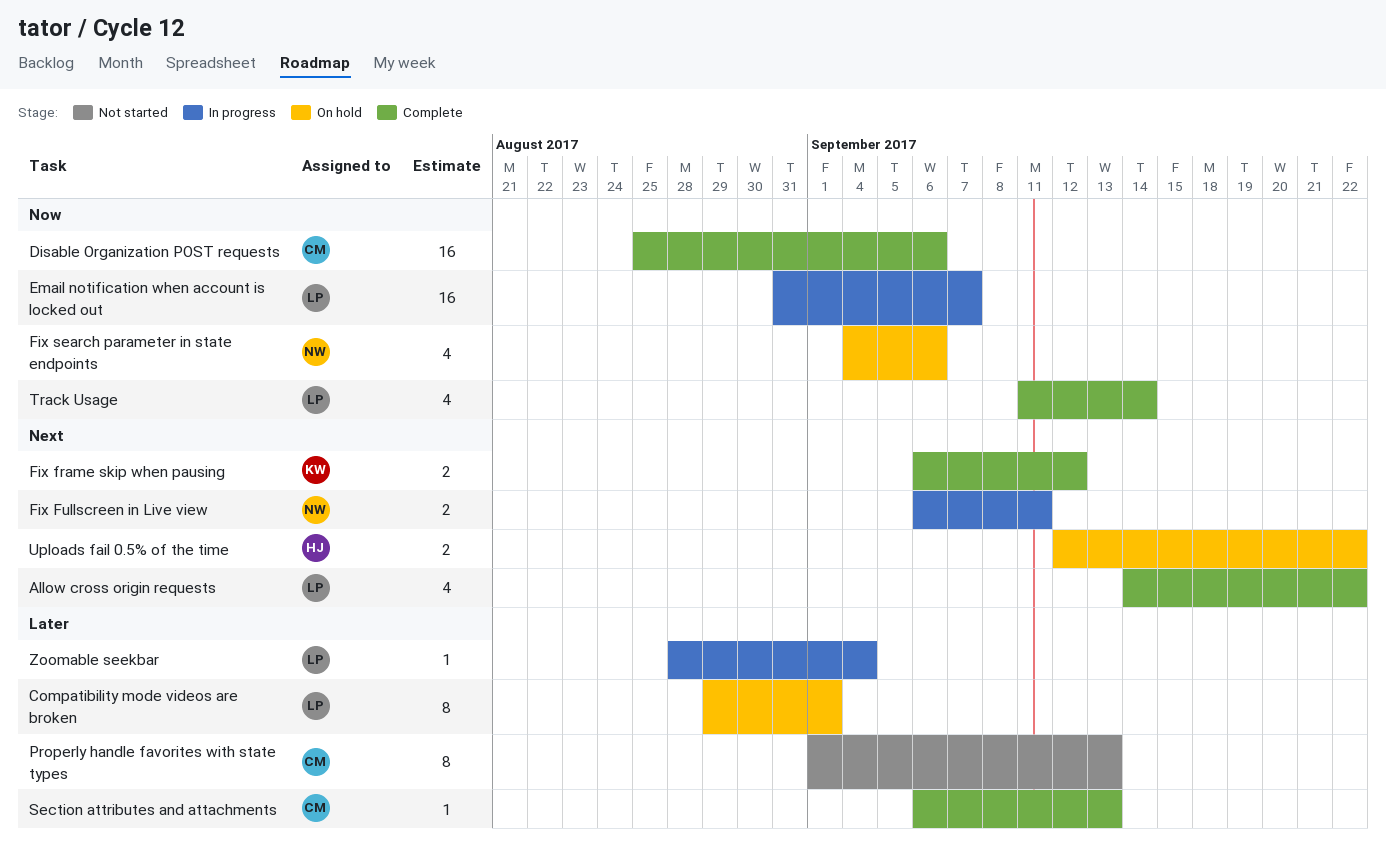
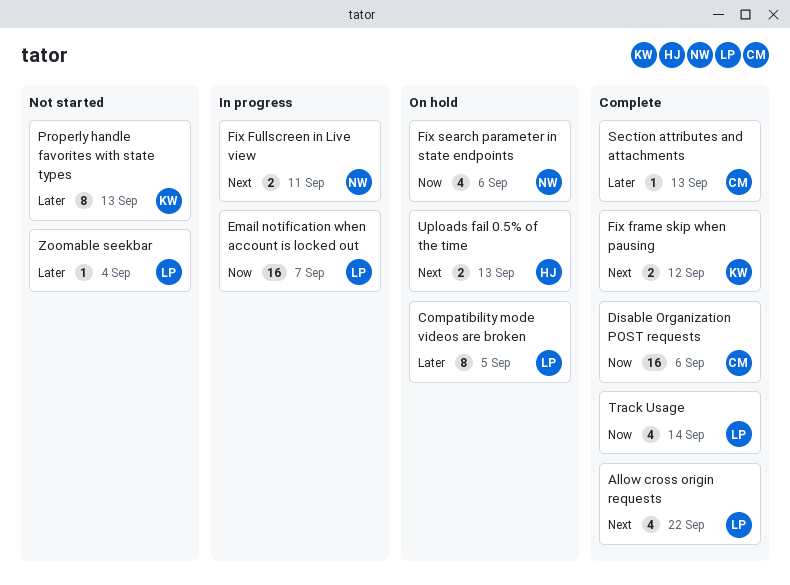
Compatibility mode videos are broken, due: Sep 1 -> Sep 5
Properly handle favorites with state types, owner: CM -> KW
Uploads fail 0.5% of the time, due: Sep 22 -> Sep 13
Zoomable seekbar, status: In progress -> Not started

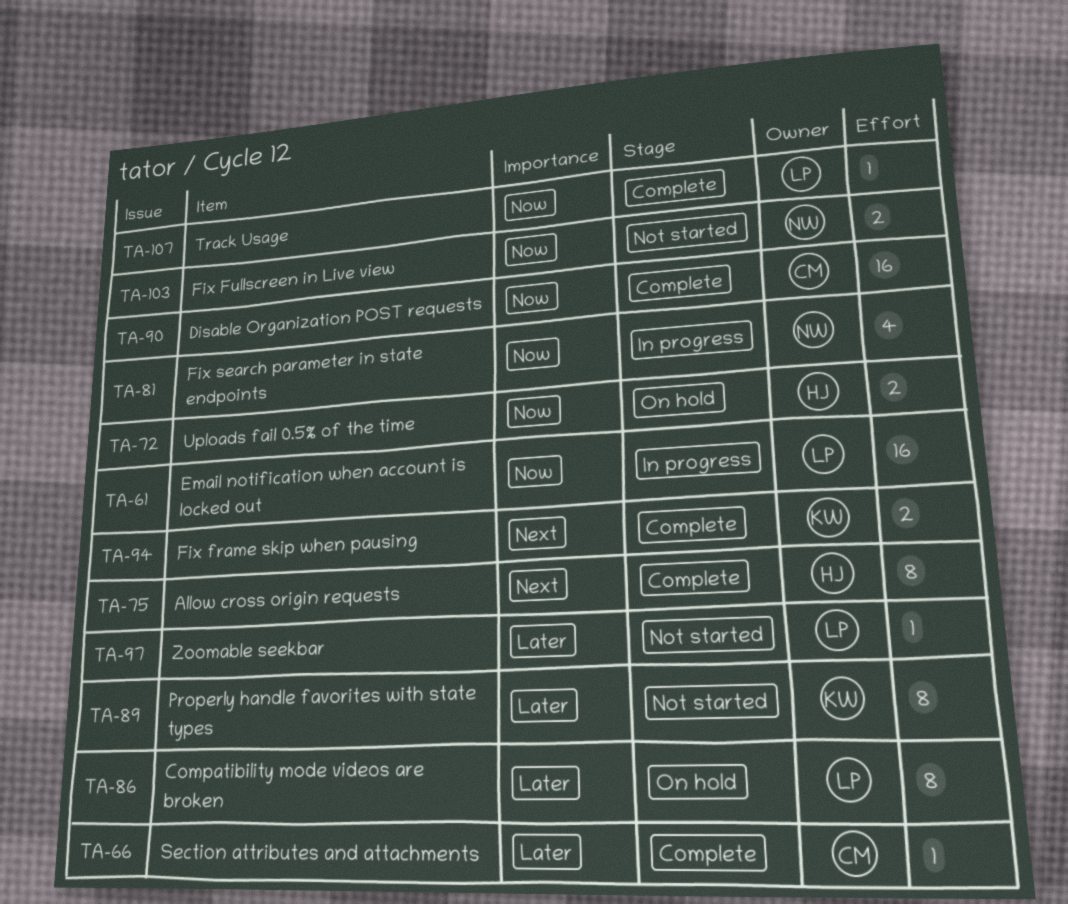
Allow cross origin requests, owner: LP -> HJ
Allow cross origin requests, estimate: 4 -> 8
Fix Fullscreen in Live view, status: In progress -> Not started
Fix Fullscreen in Live view, priority: Next -> Now
Fix search parameter in state endpoints, status: On hold -> In progress
Track Usage, estimate: 4 -> 1
Uploads fail 0.5% of the time, priority: Next -> Now

